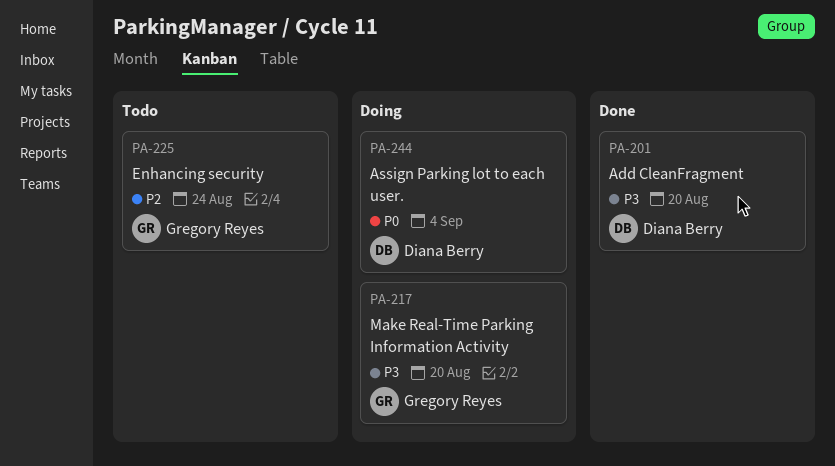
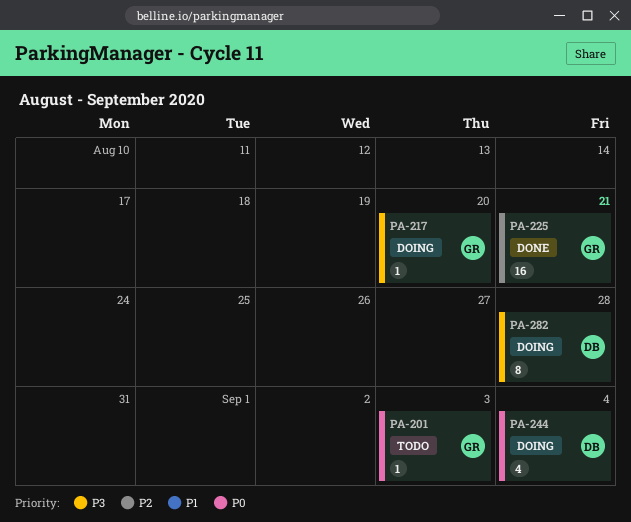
PA-201, status: Done -> Todo
PA-201, owner: Diana Berry -> Gregory Reyes
PA-201, priority: P3 -> P0
PA-201, due: Aug 20 -> Sep 3
PA-225, status: Todo -> Done
PA-225, due: Aug 24 -> Aug 21
PA-282: none -> present

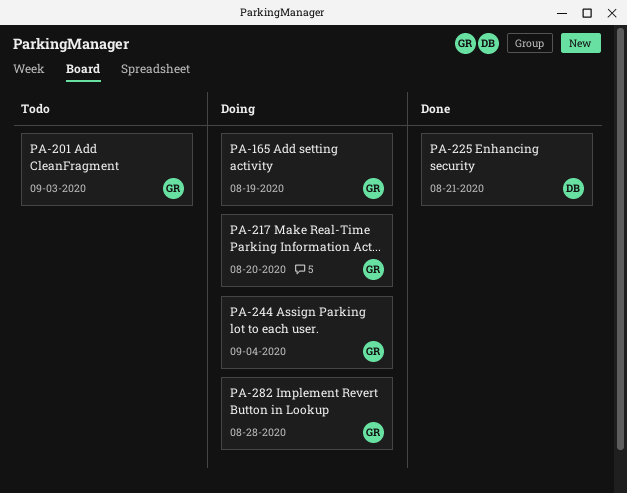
PA-165: none -> present
PA-225, owner: GR -> DB
PA-244, owner: DB -> GR
PA-282, owner: DB -> GR

